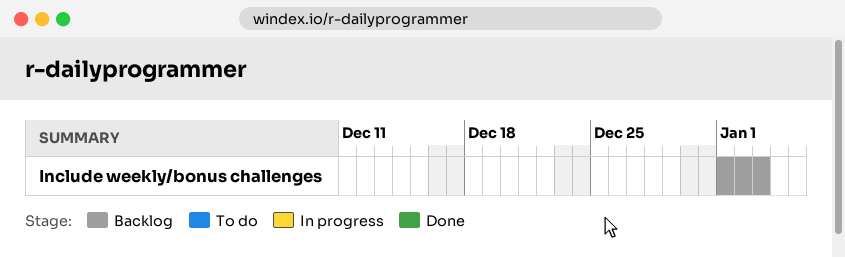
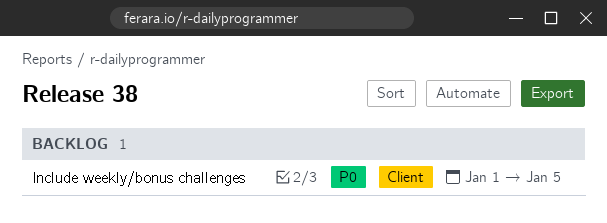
Include weekly/bonus challenges, due: Jan 3 -> Jan 5

